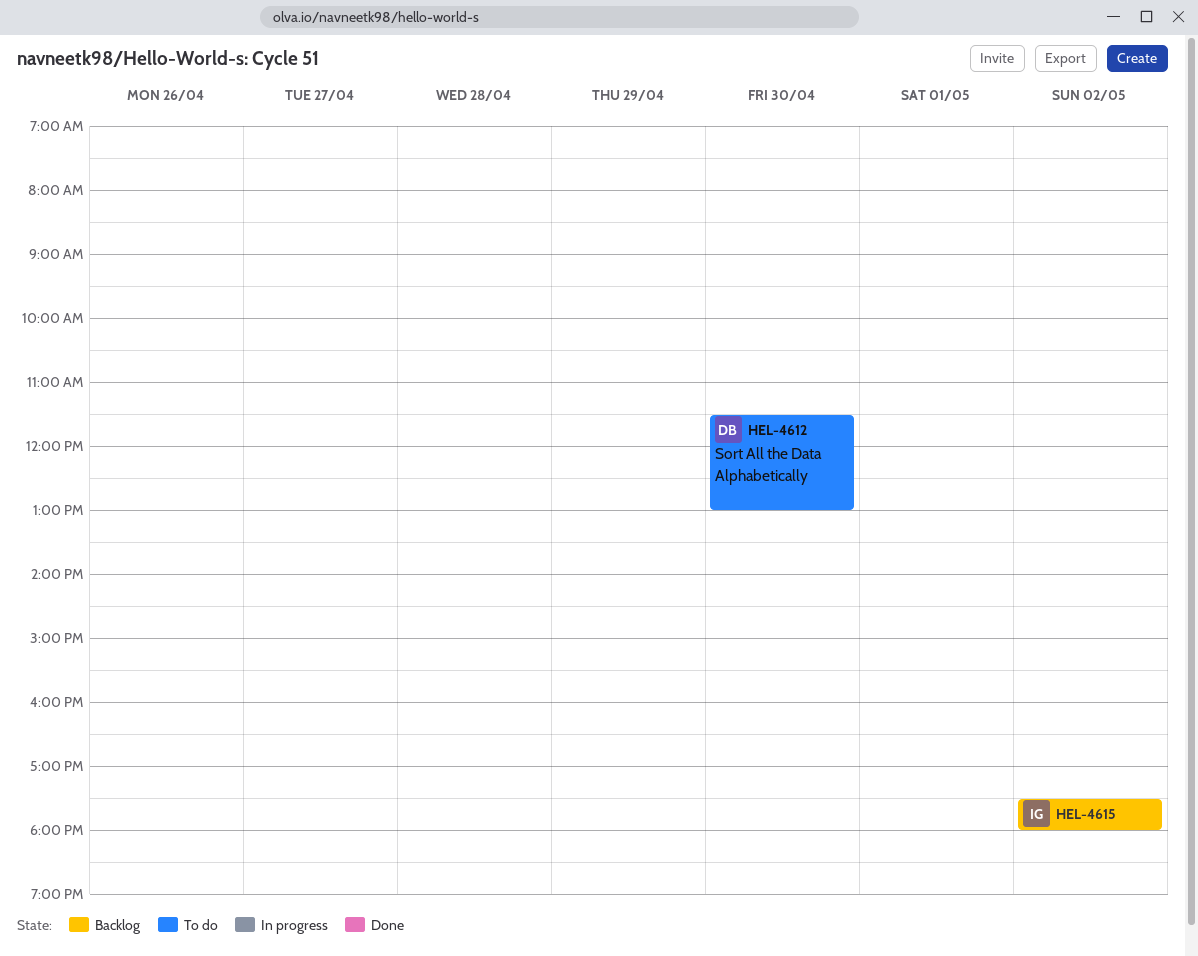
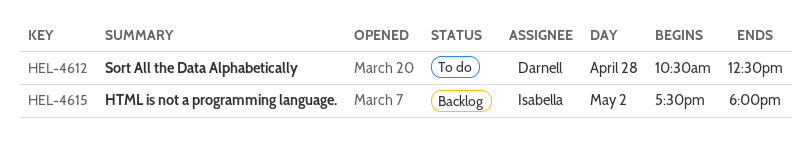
HEL-4612, day: Apr 30 -> Apr 28
HEL-4612, begins: 11:30 -> 10:30
HEL-4612, ends: 13:00 -> 12:30

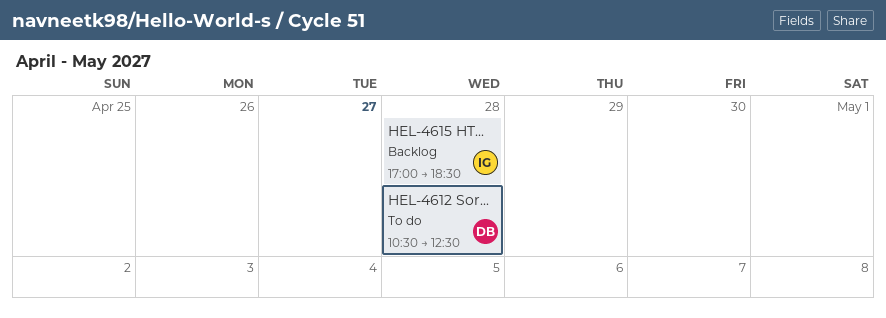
HEL-4615, day: May 2 -> Apr 28
HEL-4615, begins: 17:30 -> 17:00
HEL-4615, ends: 18:00 -> 18:30

